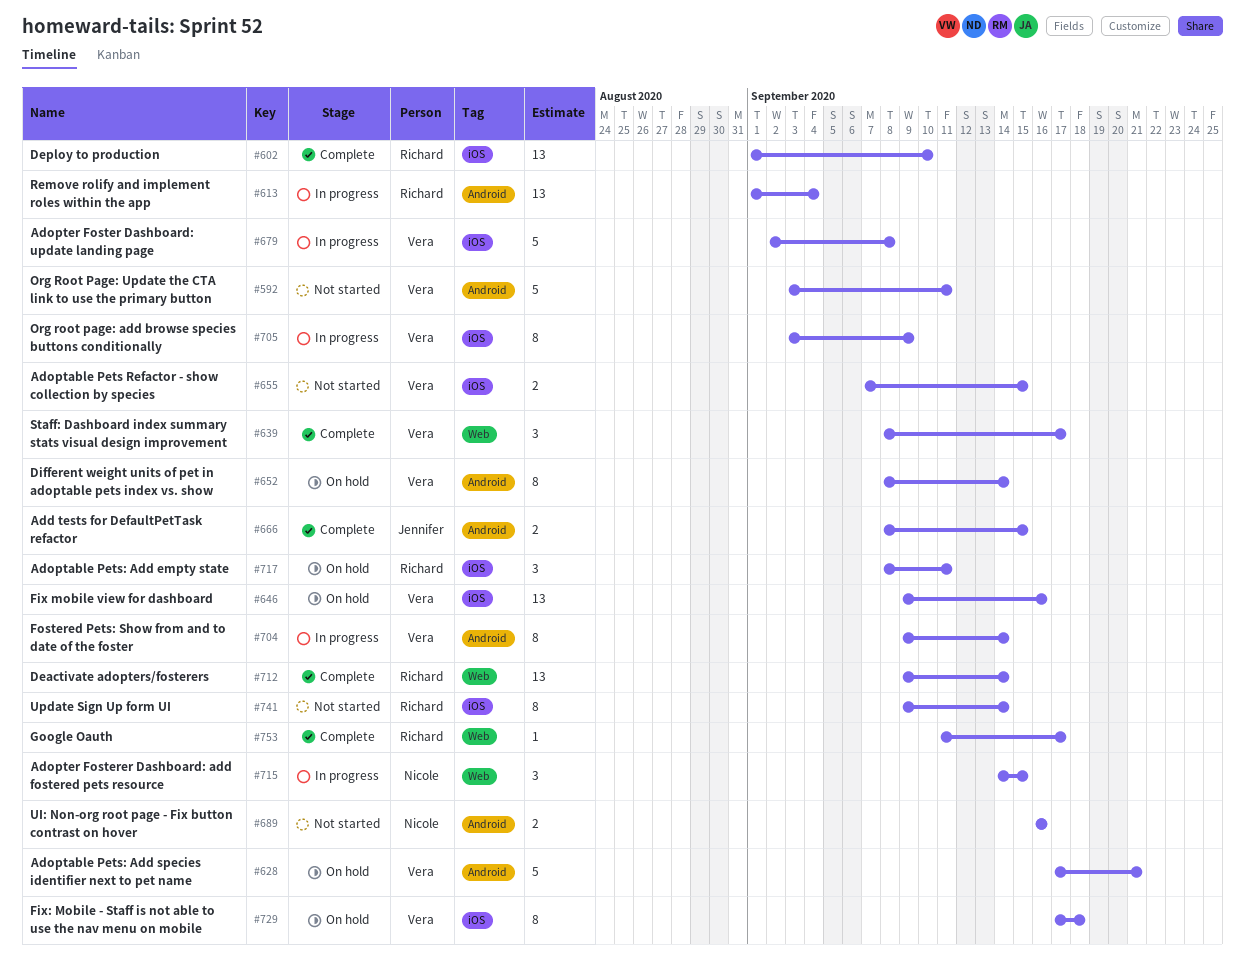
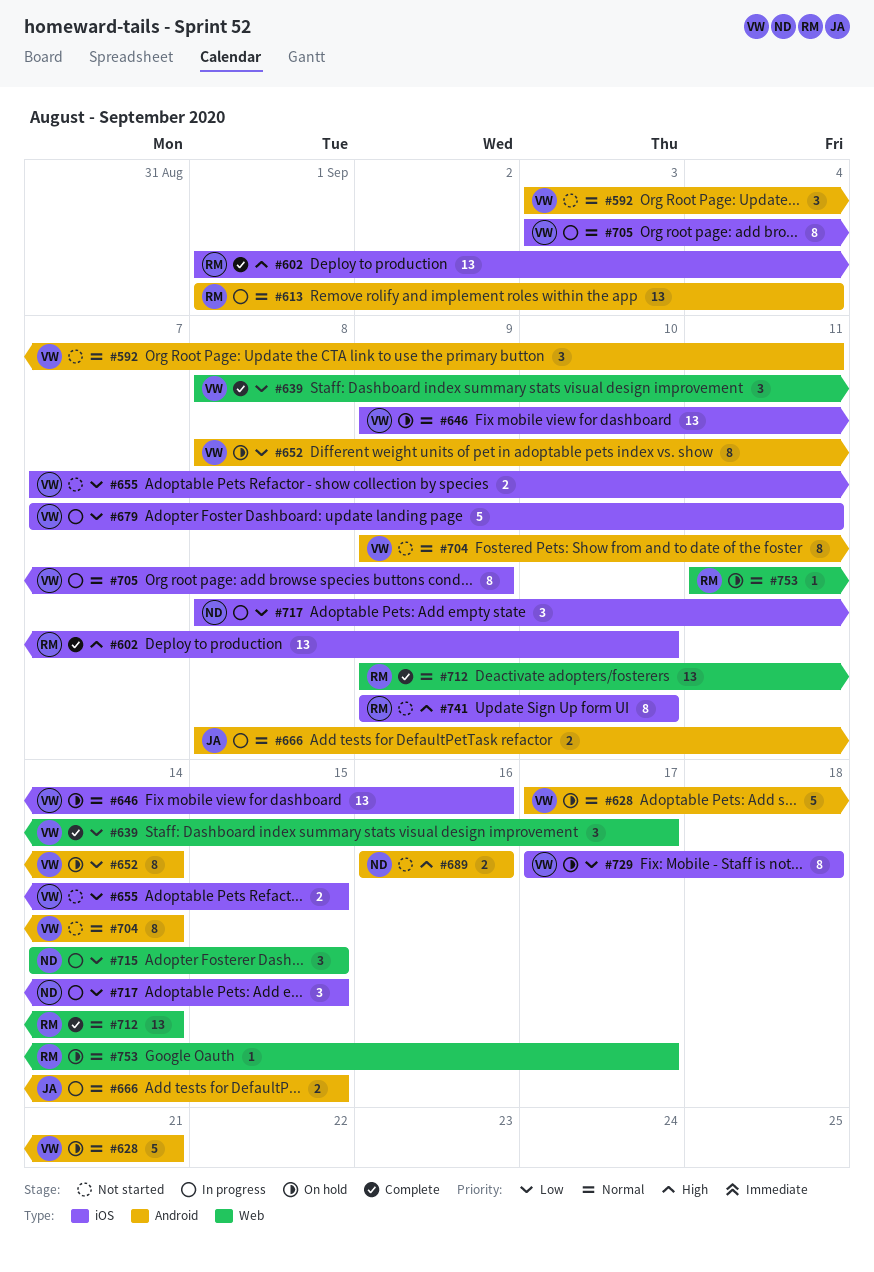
#592, estimate: 5 -> 3
#666, status: Complete -> In progress
#679, start: Sep 2 -> Sep 7
#679, due: Sep 8 -> Sep 11
#704, status: In progress -> Not started
#717, status: On hold -> In progress
#717, owner: Richard -> Nicole
#717, due: Sep 11 -> Sep 15
#741, due: Sep 14 -> Sep 10
#753, status: Complete -> On hold

